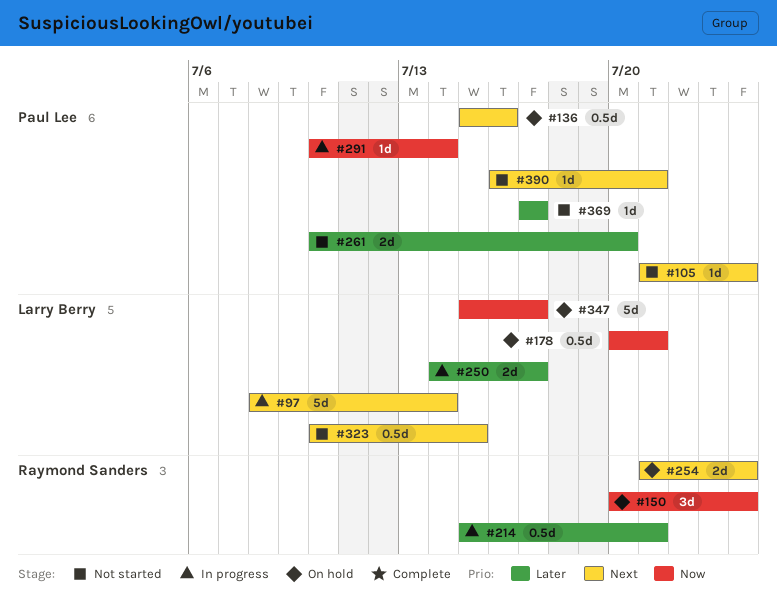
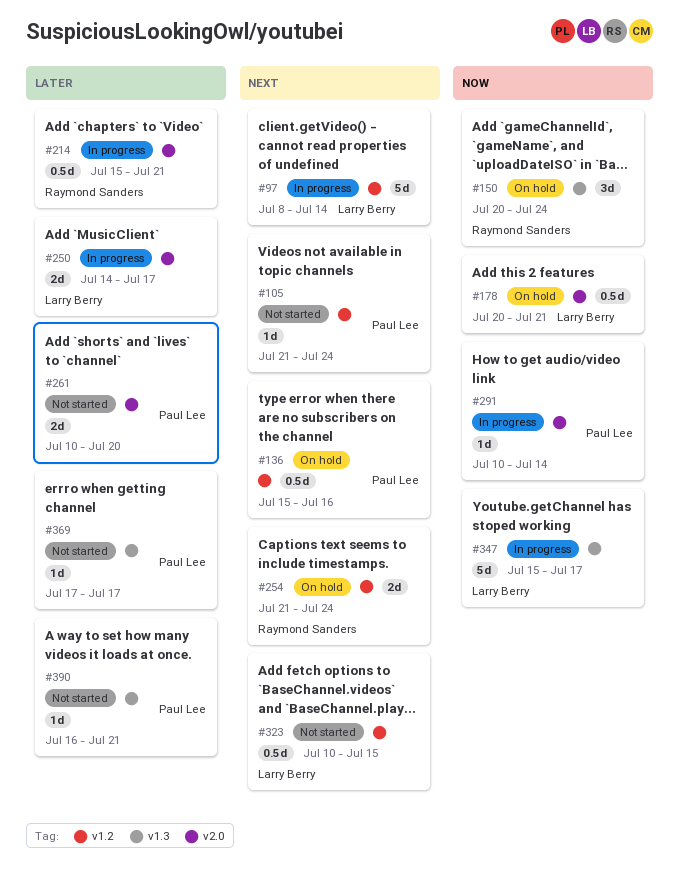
#347, status: On hold -> In progress
#390, priority: Next -> Later

